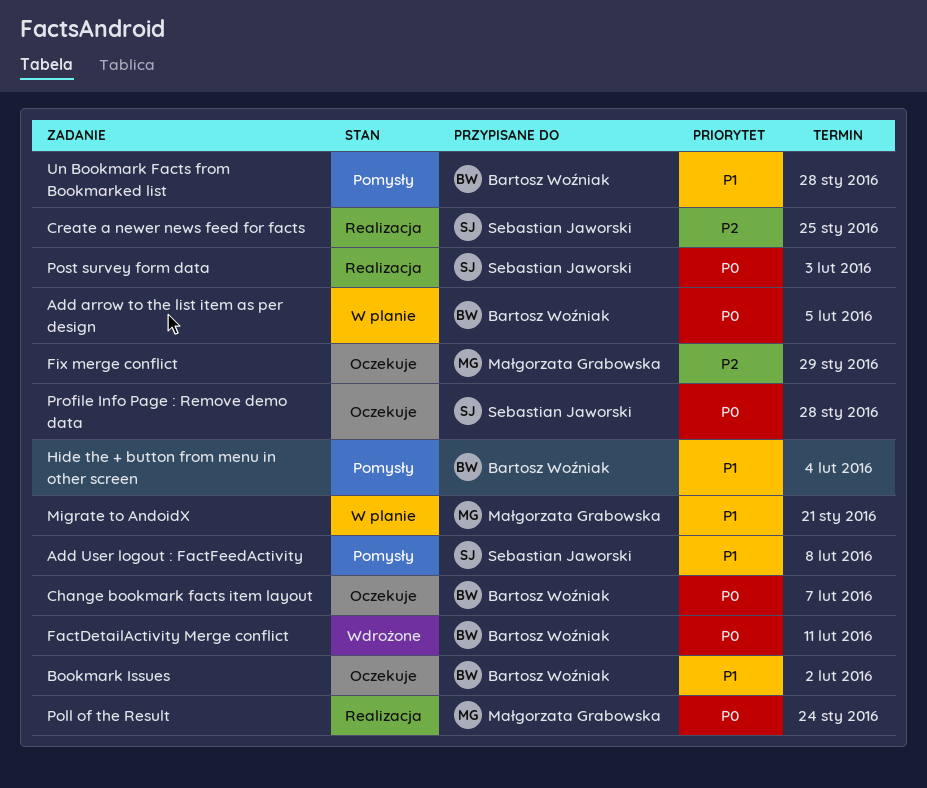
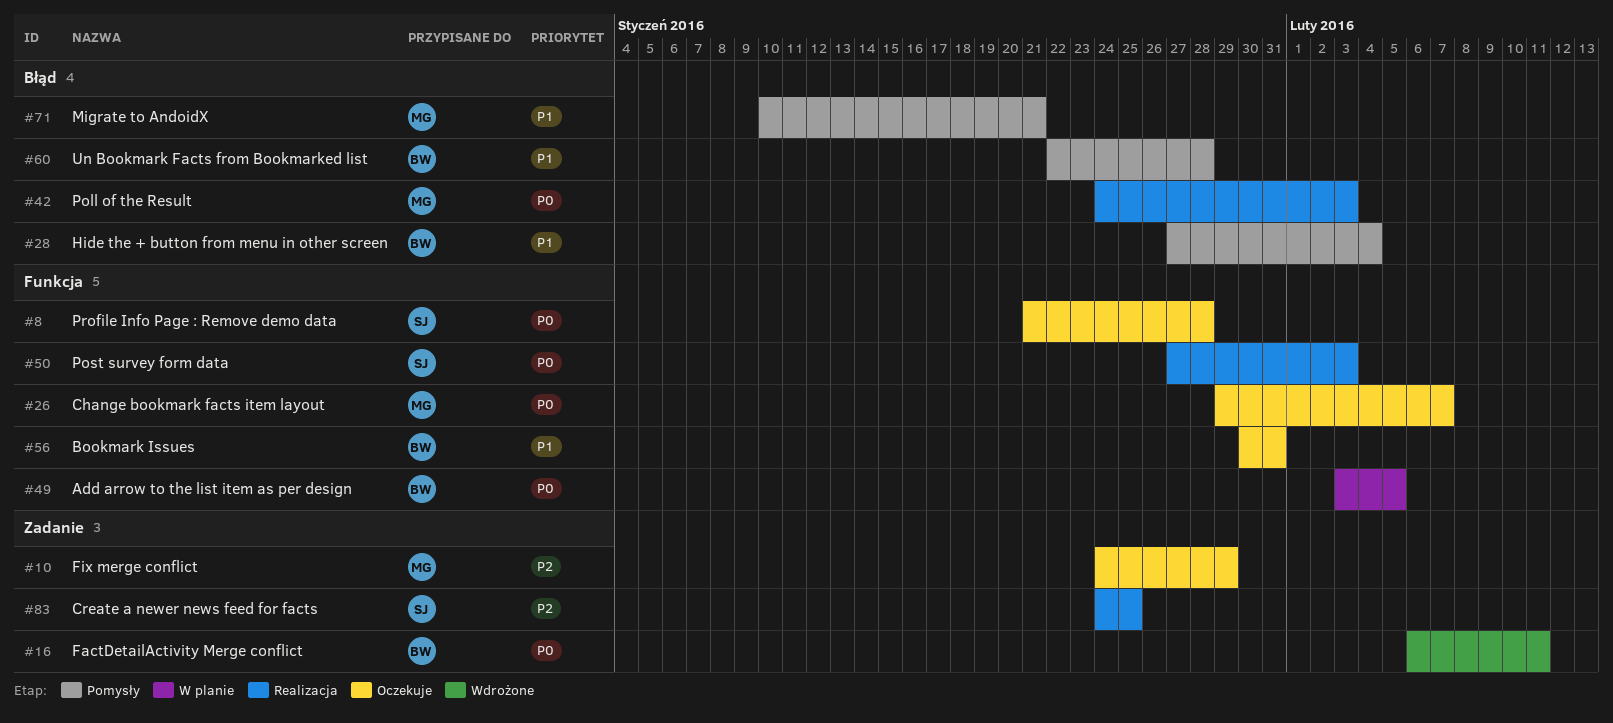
Add User logout : FactFeedActivity: present -> none
Bookmark Issues, due: Feb 2 -> Jan 31
Change bookmark facts item layout, owner: Bartosz Woźniak -> Małgorzata Grabowska
Migrate to AndoidX, status: W planie -> Pomysły
Poll of the Result, due: Jan 24 -> Feb 3

